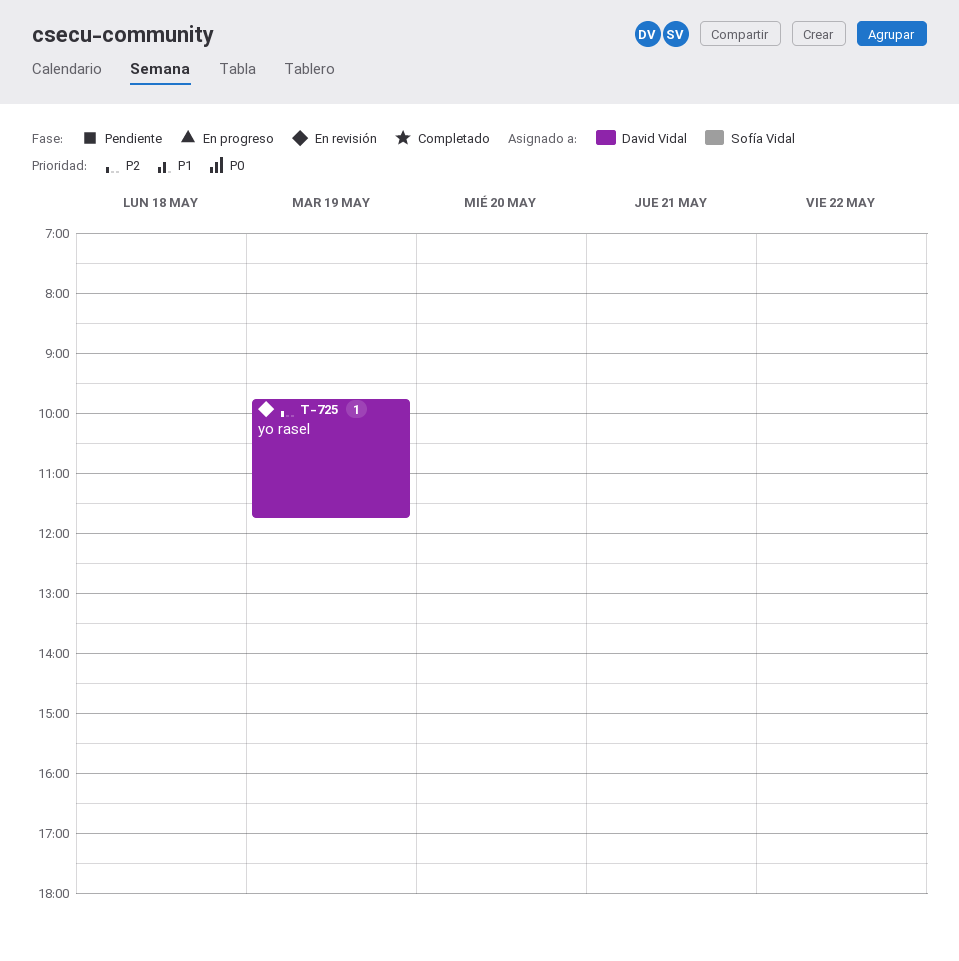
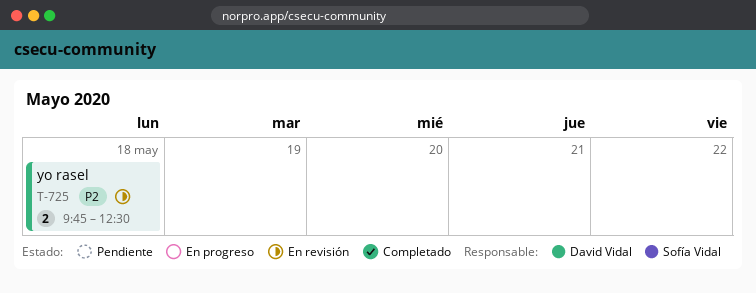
T-725, estimate: 1 -> 2
T-725, day: May 19 -> May 18
T-725, ends: 11:45 -> 12:30

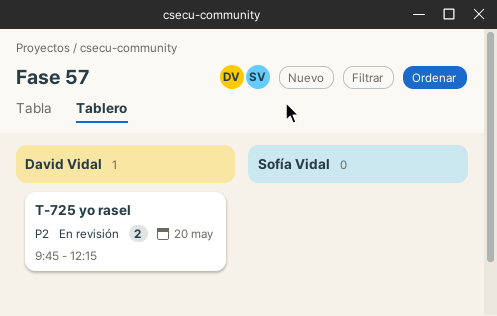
T-725, day: May 18 -> May 20
T-725, ends: 12:30 -> 12:15

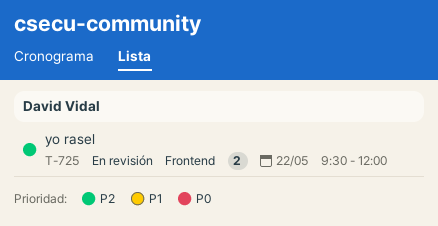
T-725, day: May 20 -> May 22
T-725, begins: 09:45 -> 09:30
T-725, ends: 12:15 -> 12:00

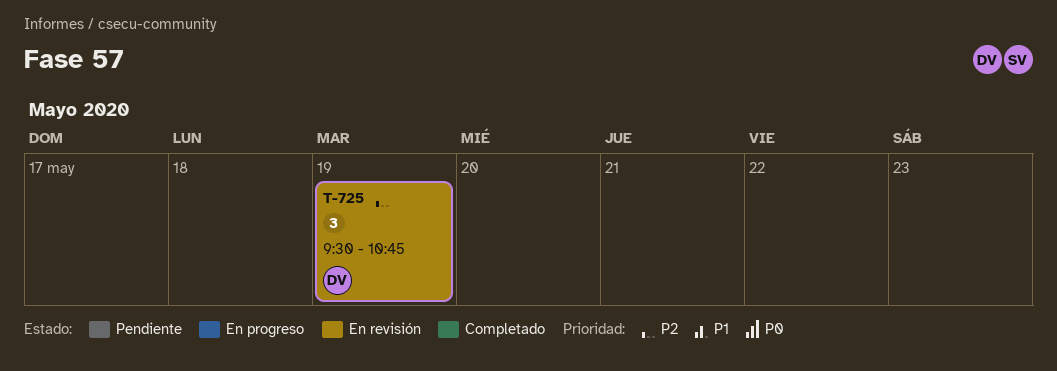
T-725, estimate: 2 -> 3
T-725, day: May 22 -> May 19
T-725, ends: 12:00 -> 10:45

